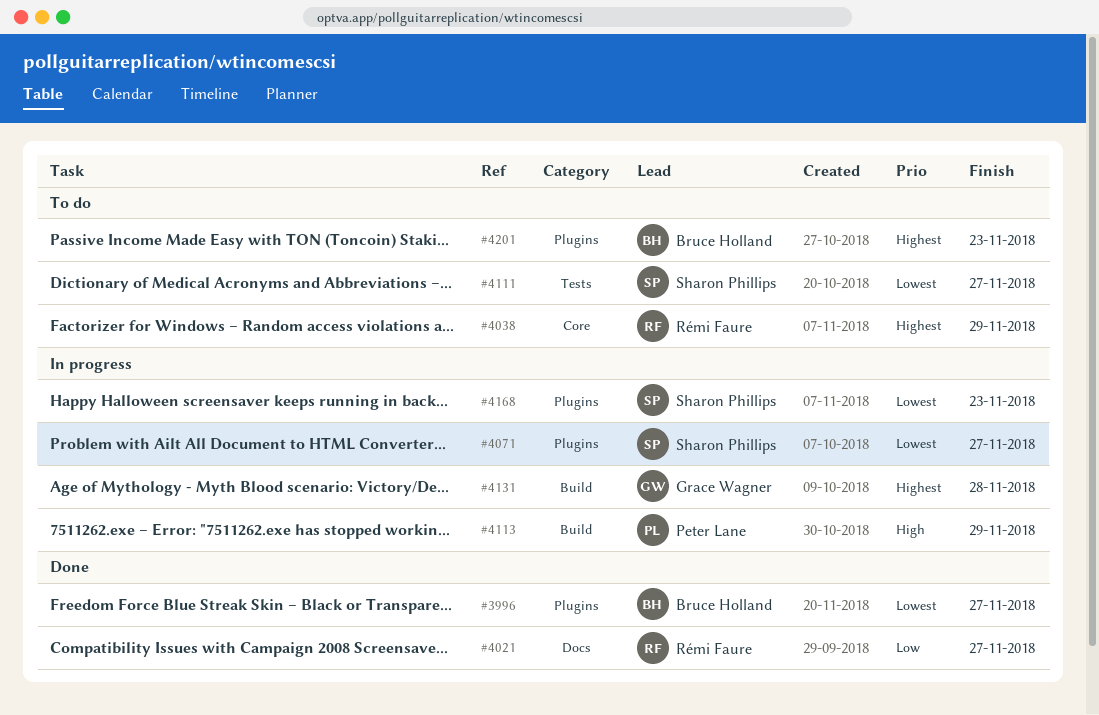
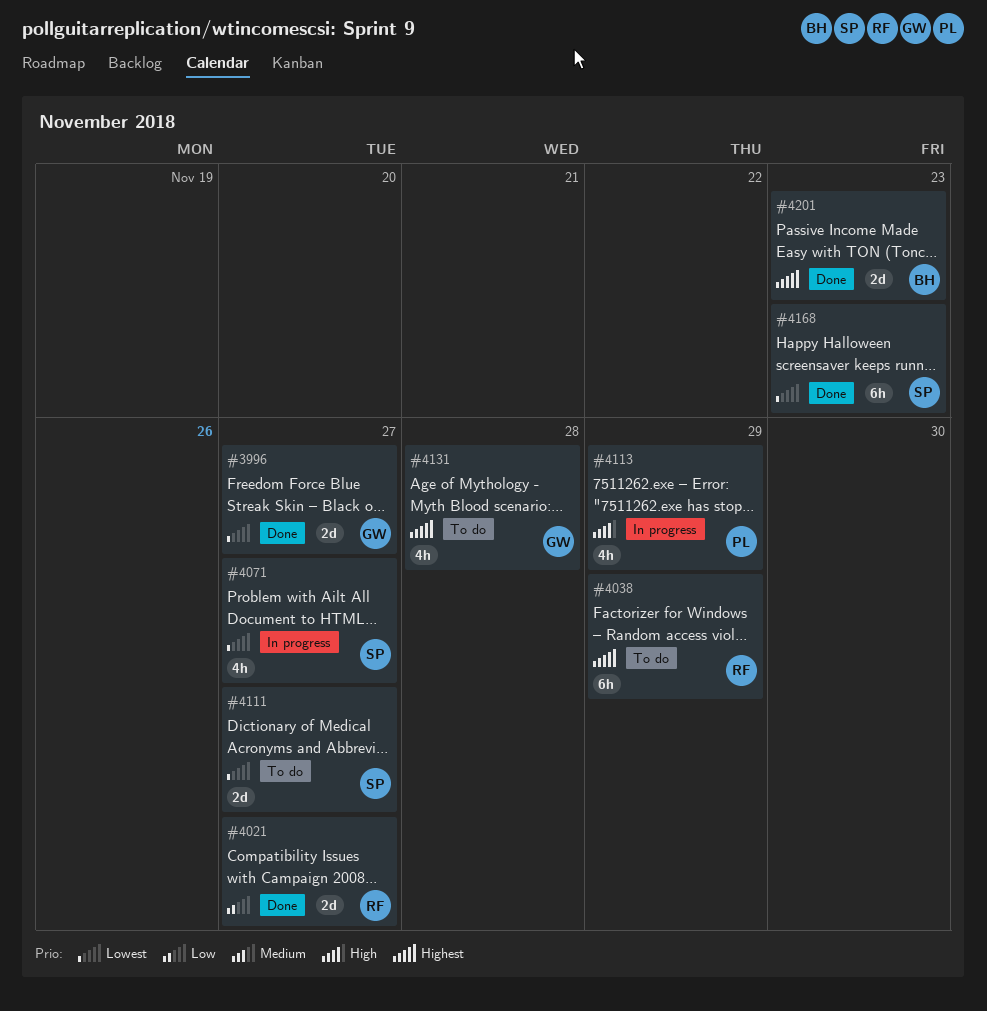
#3996, owner: Bruce Holland -> Grace Wagner
#4131, status: In progress -> To do
#4168, status: In progress -> Done
#4201, status: To do -> Done

